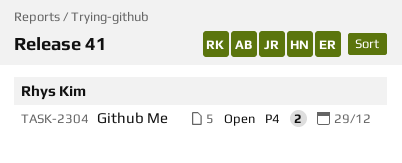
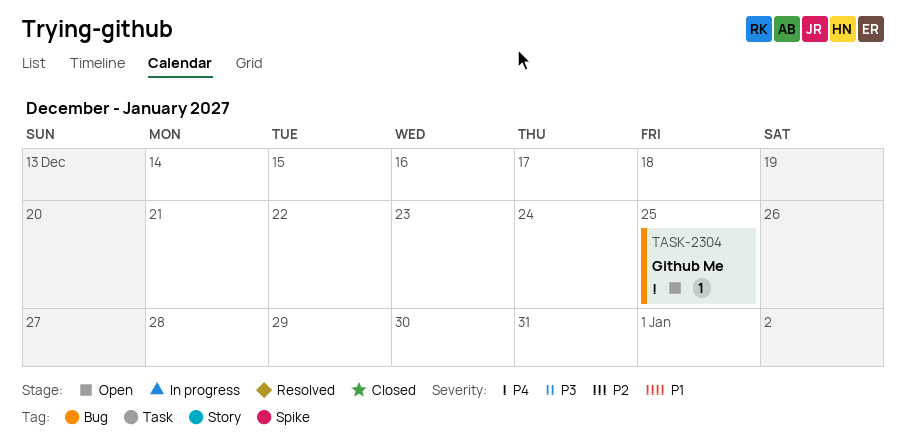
TASK-2304, estimate: 2 -> 1
TASK-2304, due: Dec 29 -> Dec 25

